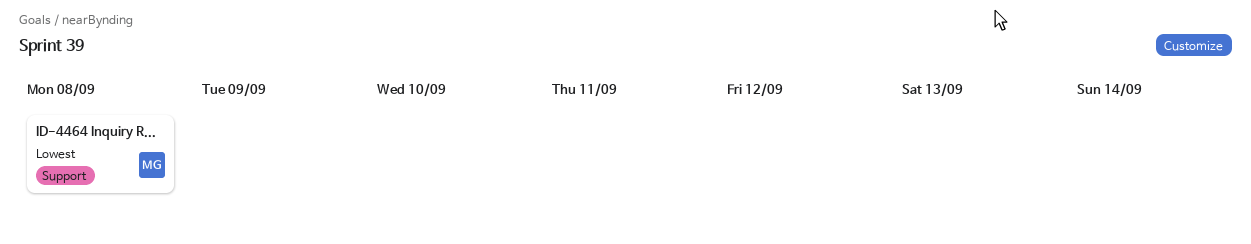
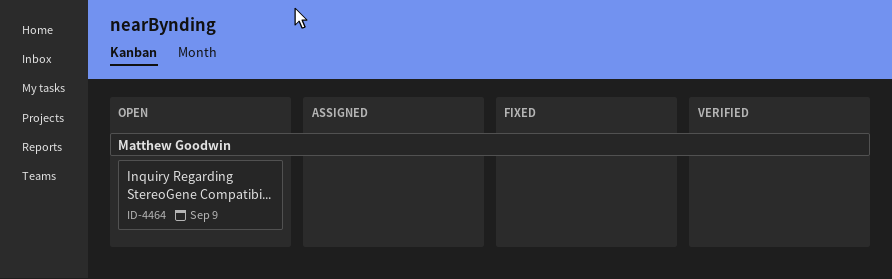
ID-4464, due: Sep 8 -> Sep 9

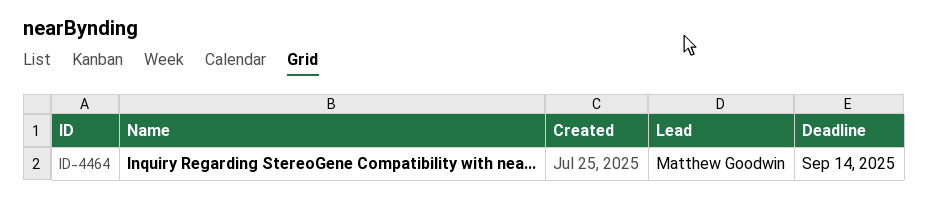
ID-4464, due: Sep 9 -> Sep 14

